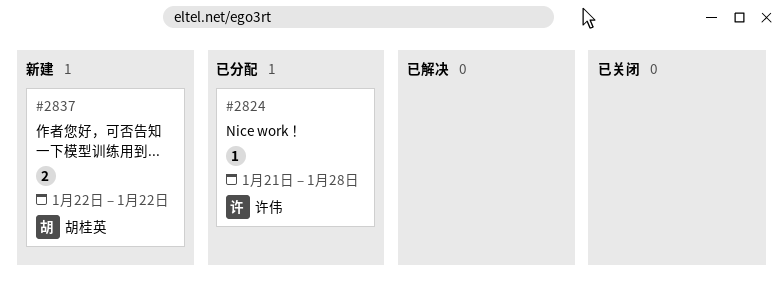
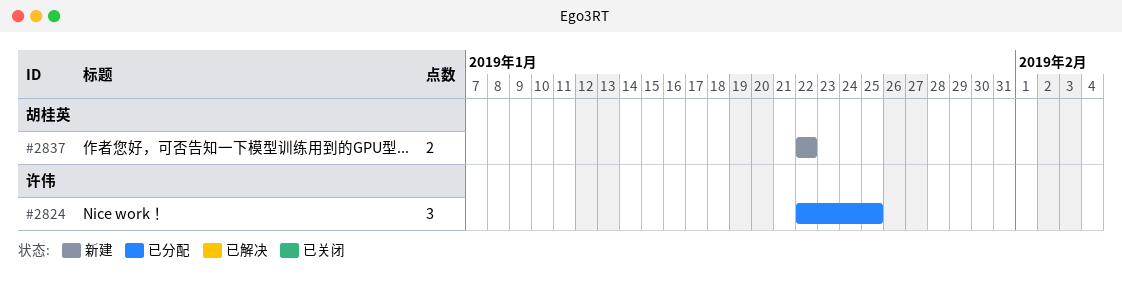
#2824, estimate: 1 -> 3
#2824, start: Jan 21 -> Jan 22
#2824, due: Jan 28 -> Jan 25

